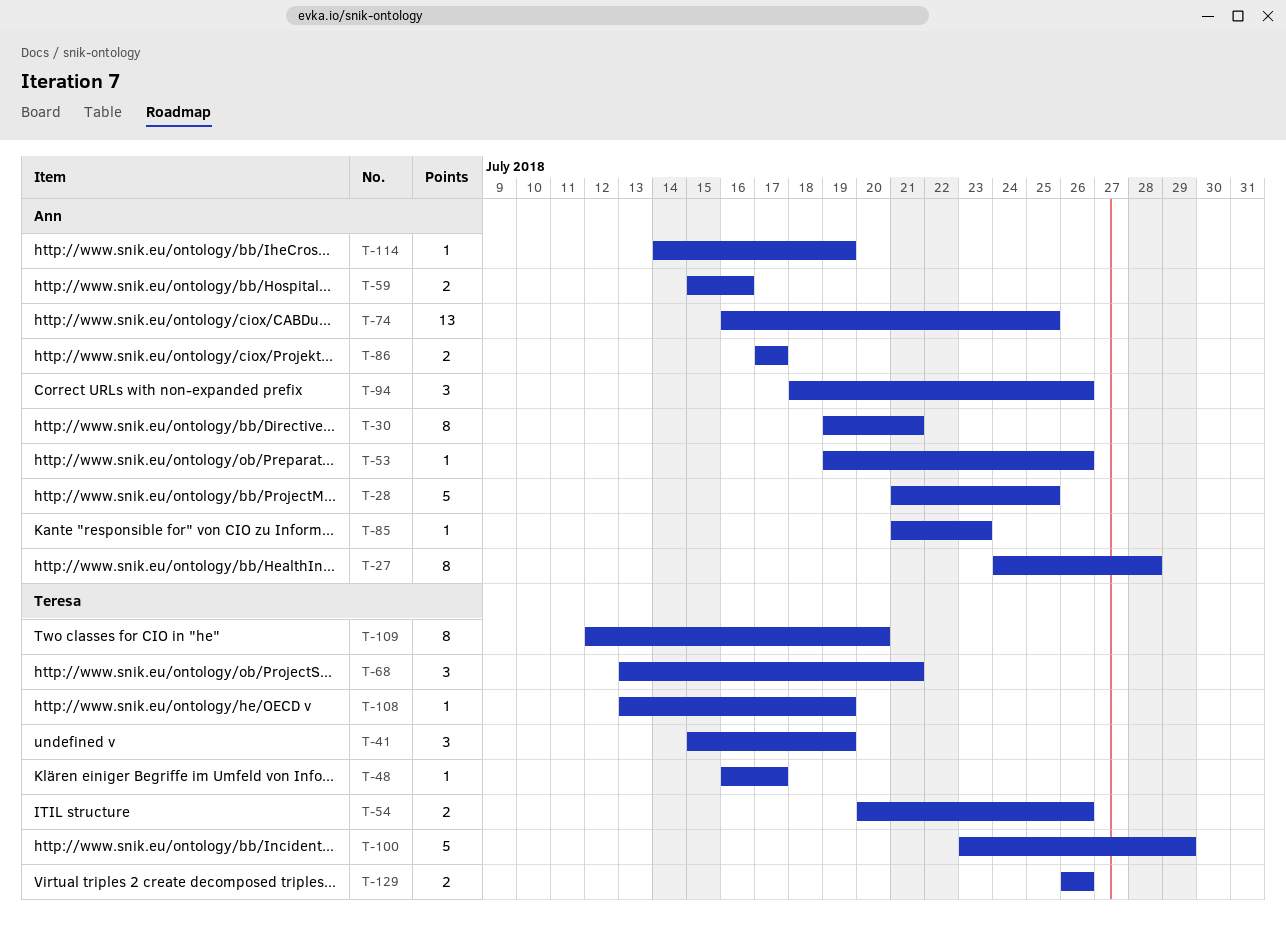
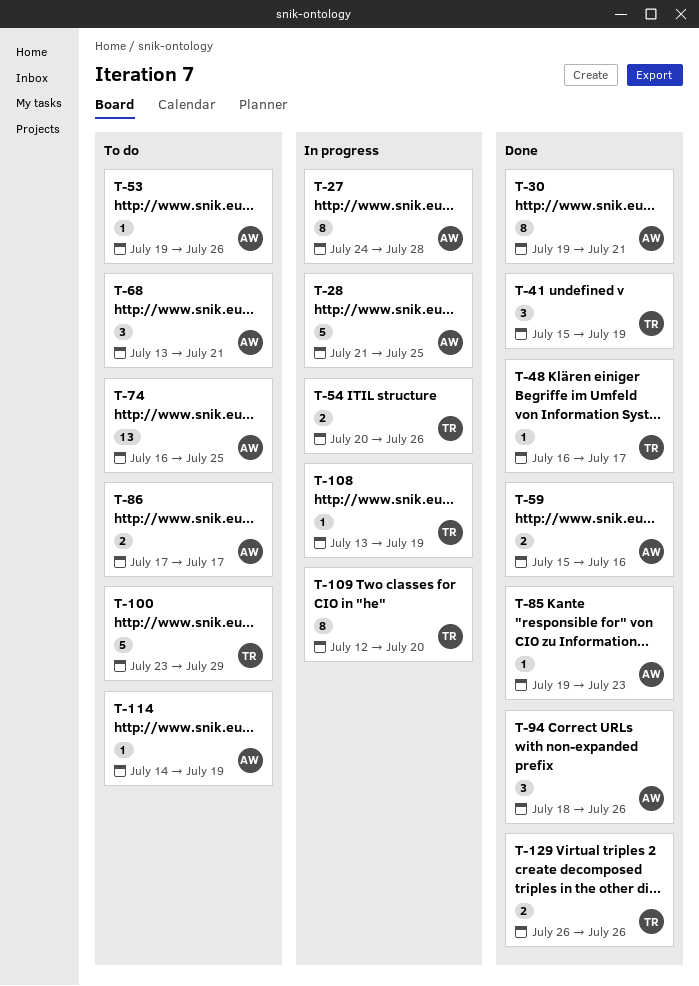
T-68, owner: Teresa -> Ann
T-85, start: Jul 21 -> Jul 19

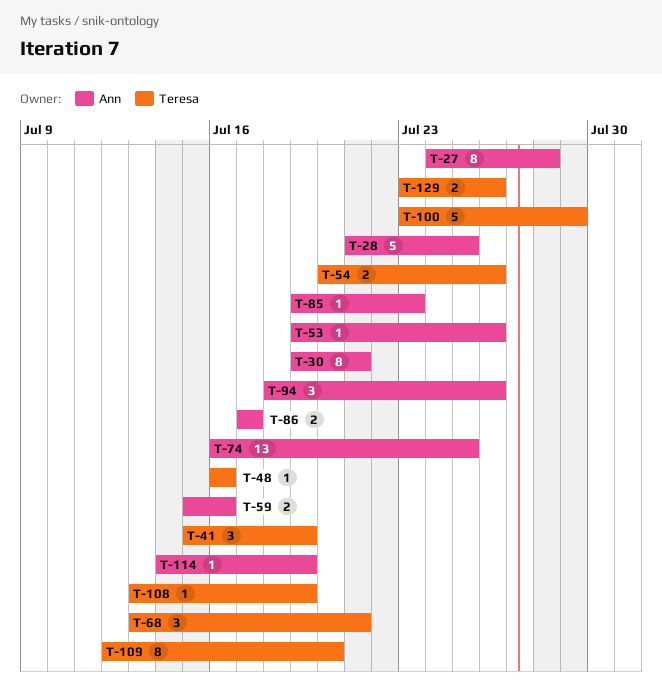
T-48, due: Jul 17 -> Jul 16
T-68, owner: Ann -> Teresa
T-129, start: Jul 26 -> Jul 23

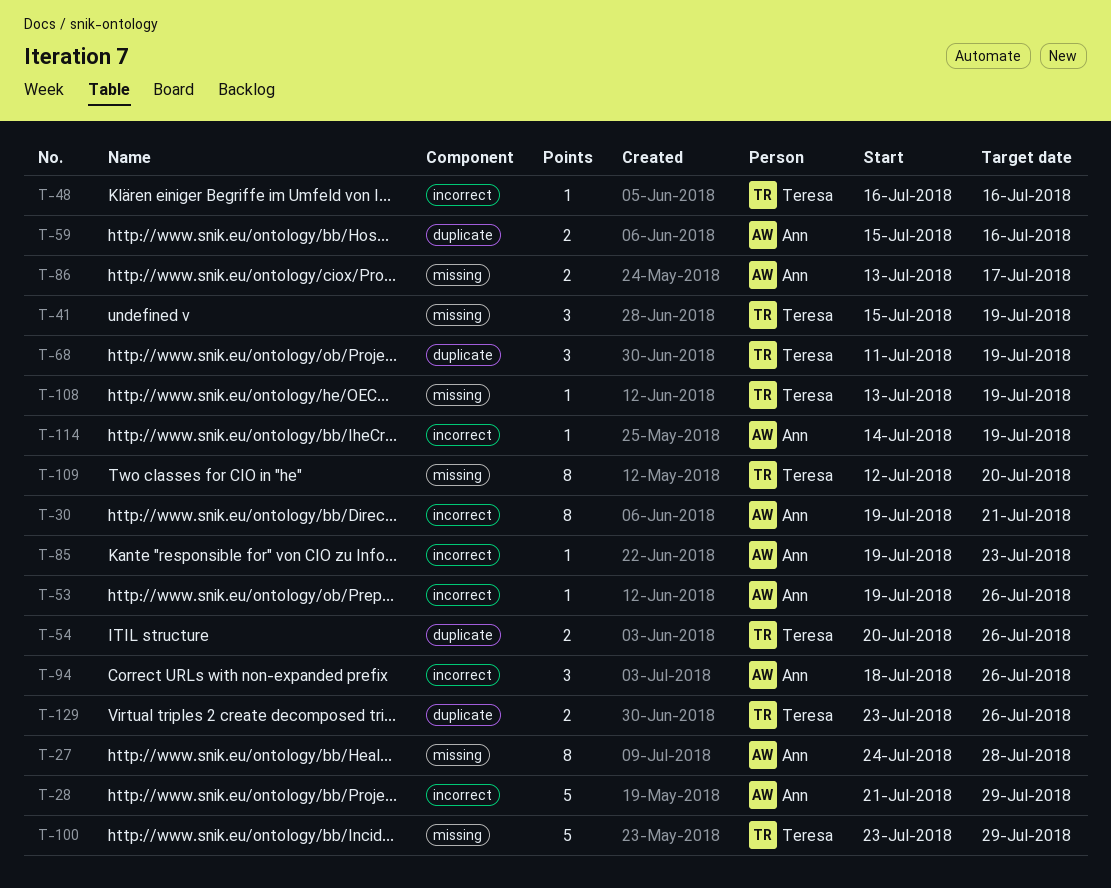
T-28, due: Jul 25 -> Jul 29
T-68, start: Jul 13 -> Jul 11
T-68, due: Jul 21 -> Jul 19
T-74: present -> none
T-86, start: Jul 17 -> Jul 13

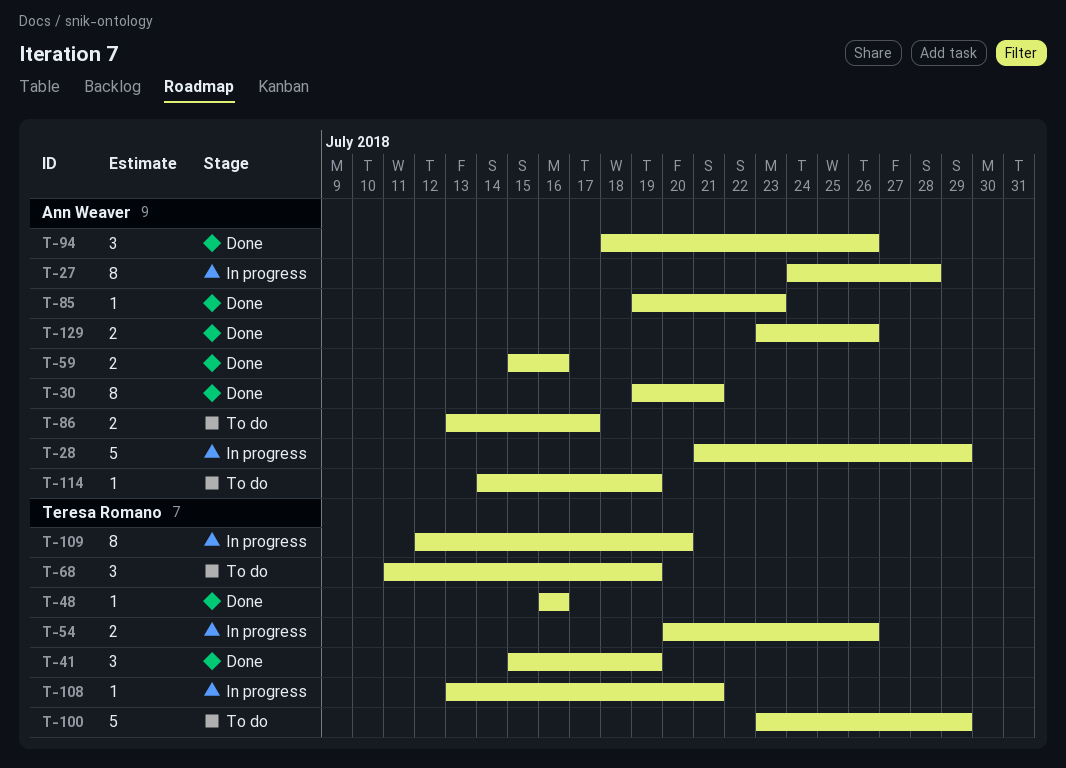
T-53: present -> none
T-108, due: Jul 19 -> Jul 21
T-129, owner: Teresa Romano -> Ann Weaver

